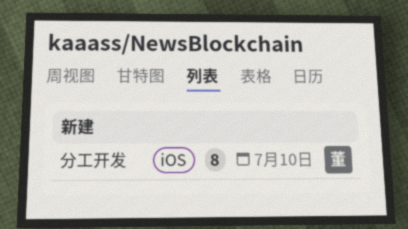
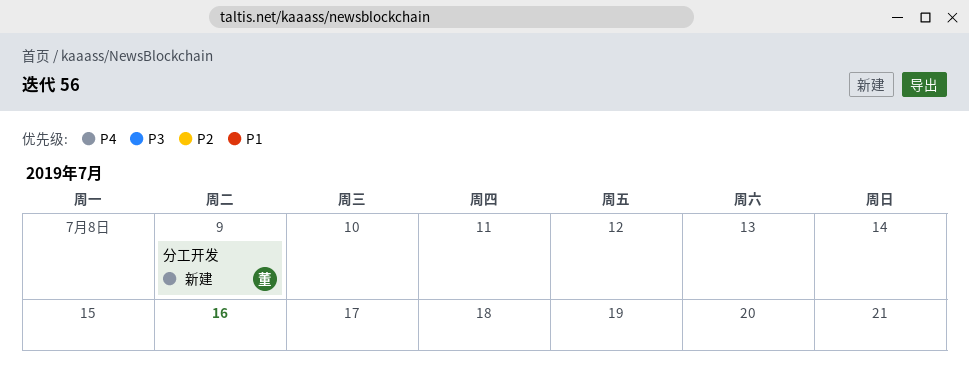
分工开发, due: Jul 10 -> Jul 9

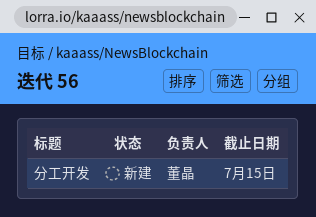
分工开发, due: Jul 9 -> Jul 15

